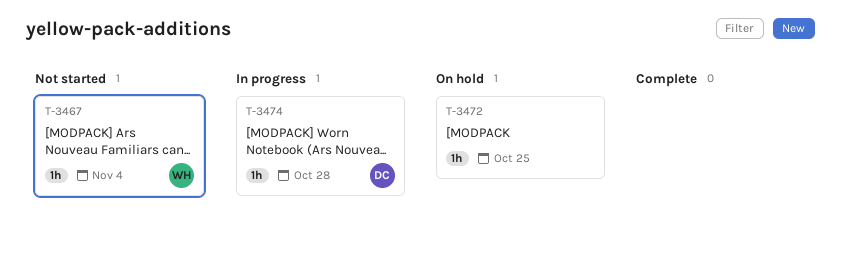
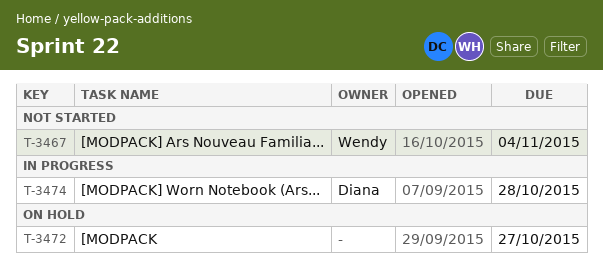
T-3472, due: Oct 25 -> Oct 27

